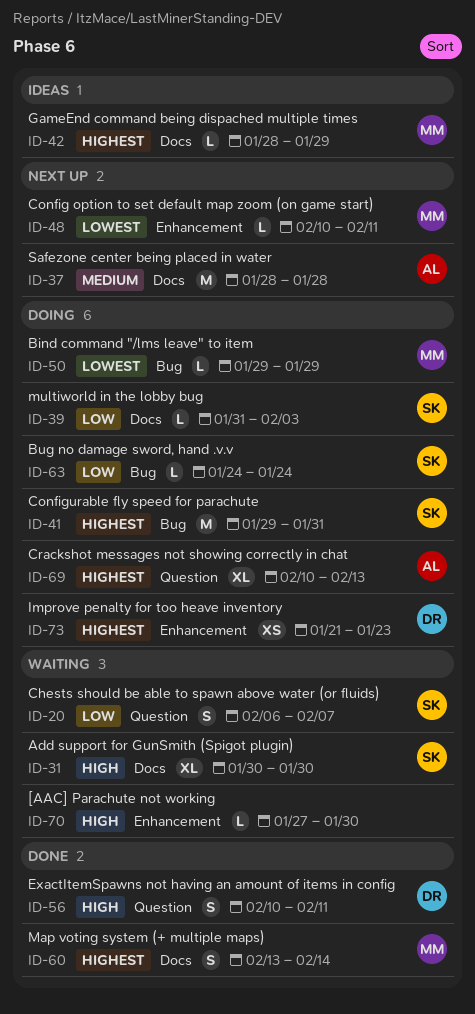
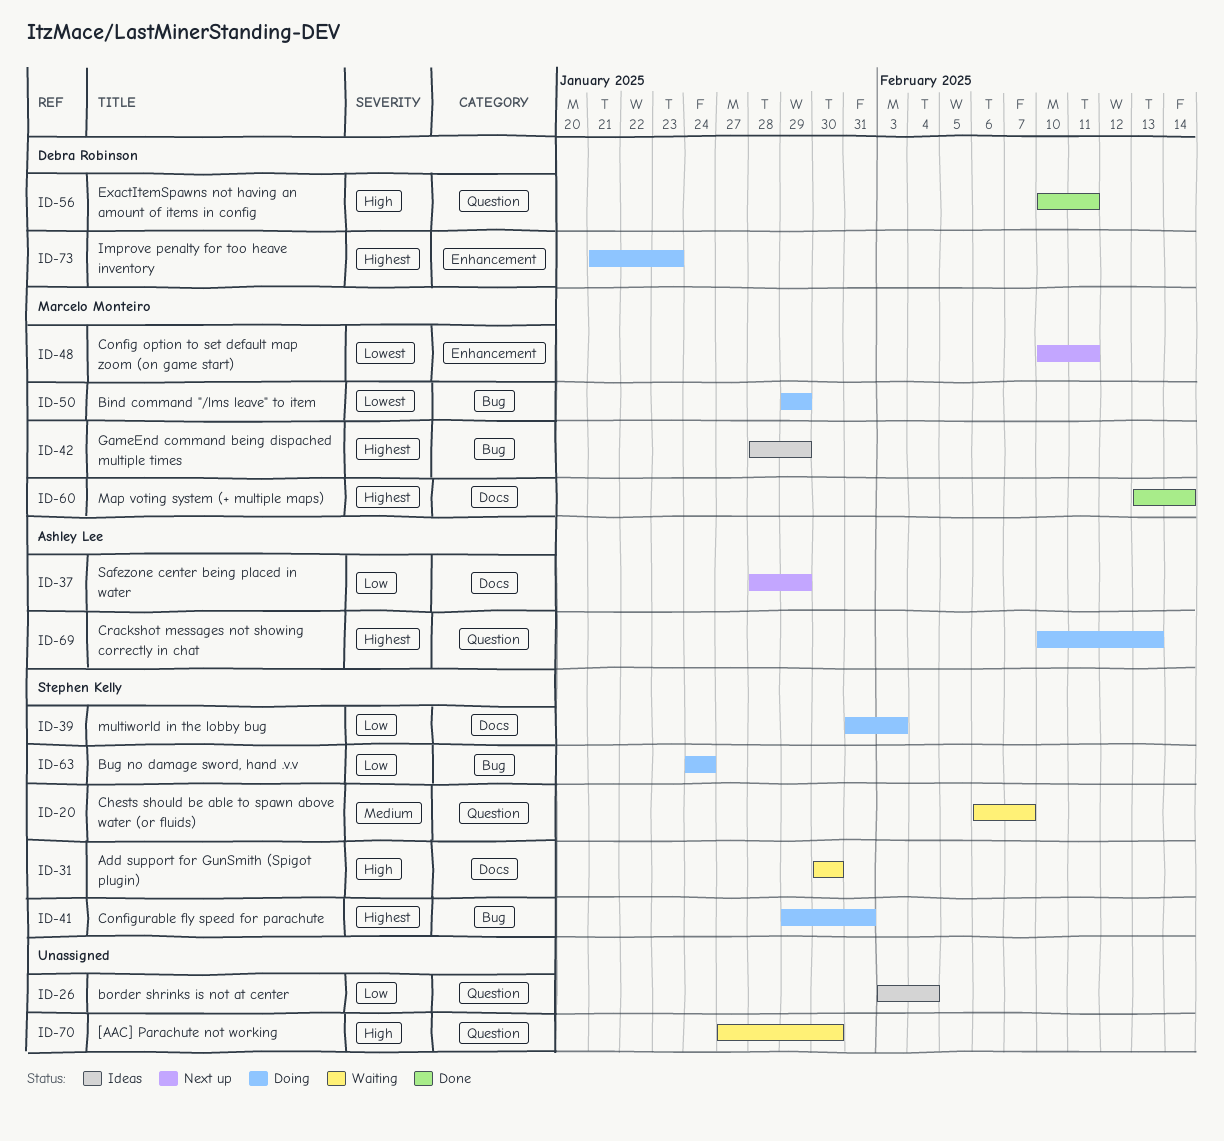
ID-20, priority: Low -> Medium
ID-26: none -> present
ID-37, priority: Medium -> Low
ID-37, due: Jan 28 -> Jan 29
ID-42, label: Docs -> Bug
ID-70, label: Enhancement -> Question

